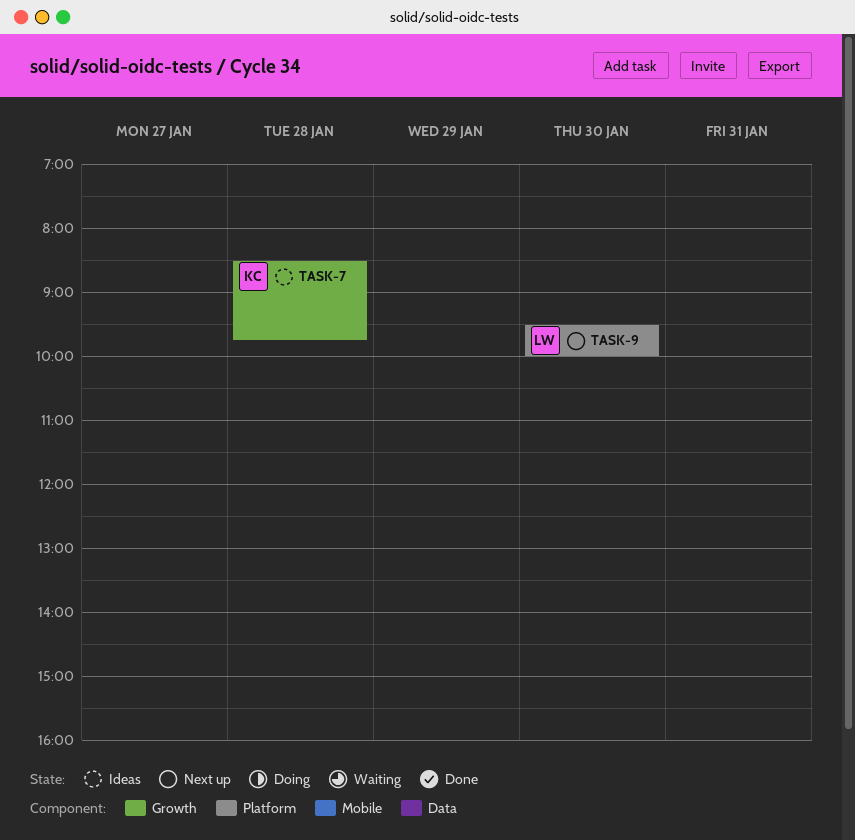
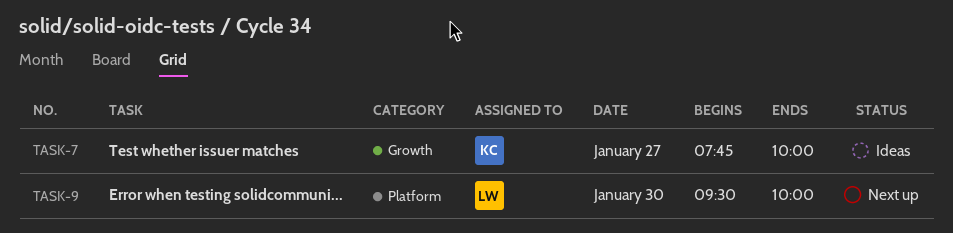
TASK-7, day: Jan 28 -> Jan 27
TASK-7, begins: 08:30 -> 07:45
TASK-7, ends: 09:45 -> 10:00

